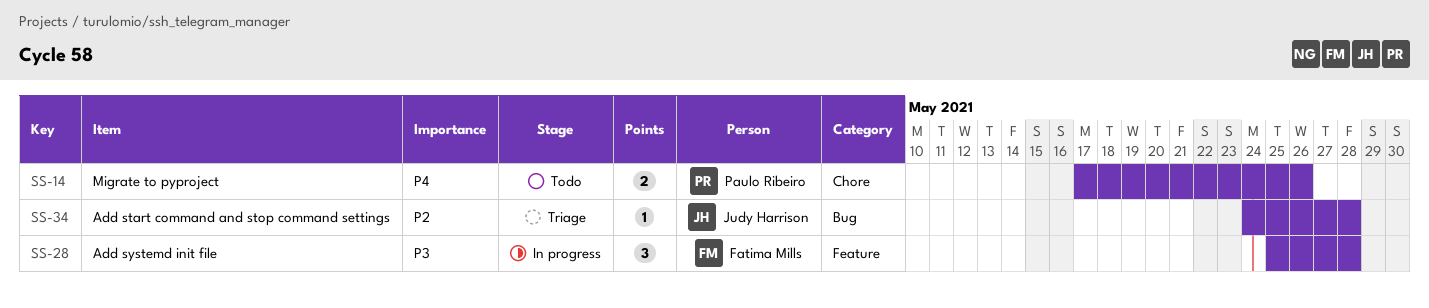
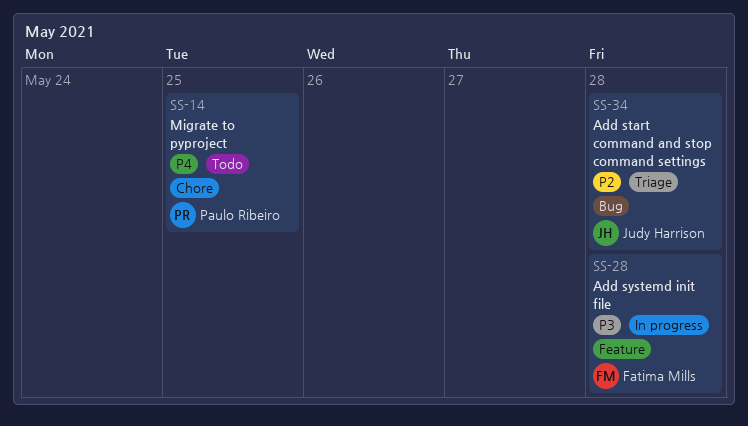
SS-14, due: May 26 -> May 25

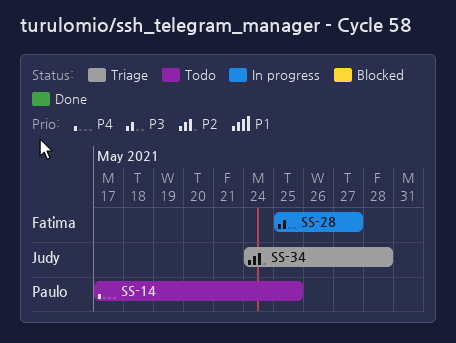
SS-28, due: May 28 -> May 27

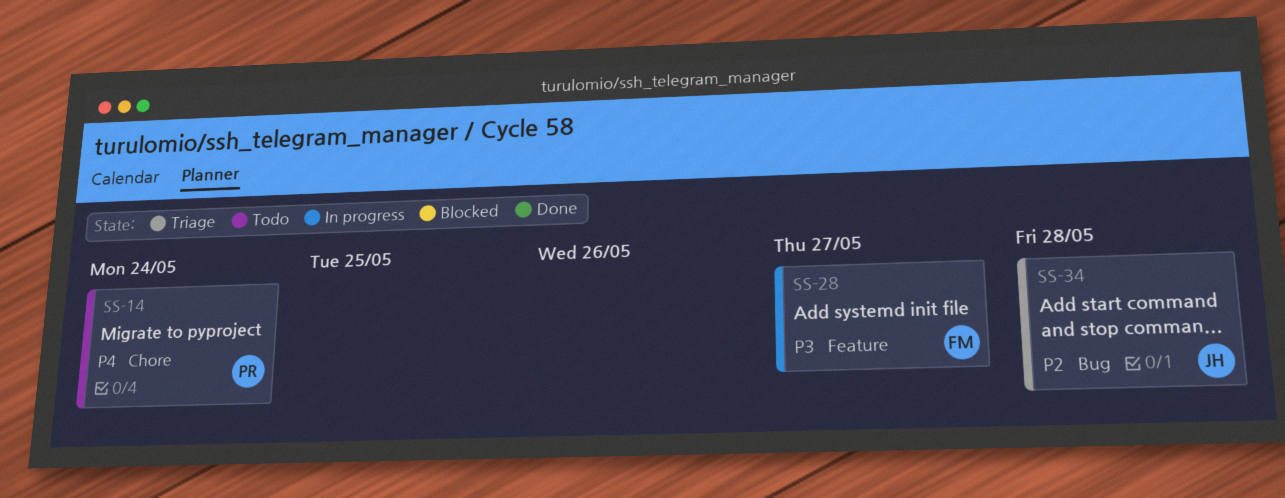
SS-14, due: May 25 -> May 24

